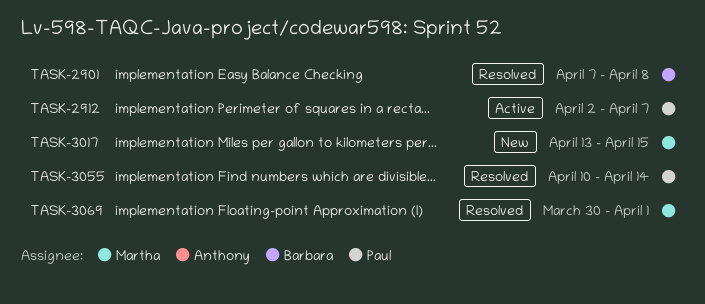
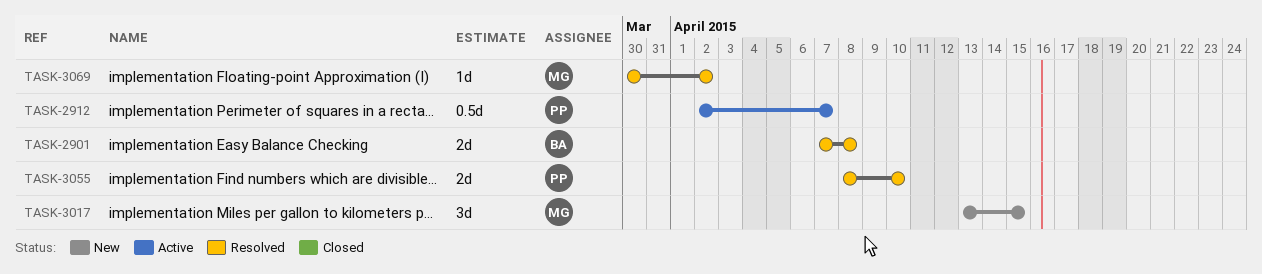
TASK-3055, start: Apr 10 -> Apr 8
TASK-3055, due: Apr 14 -> Apr 10
TASK-3069, due: Apr 1 -> Apr 2

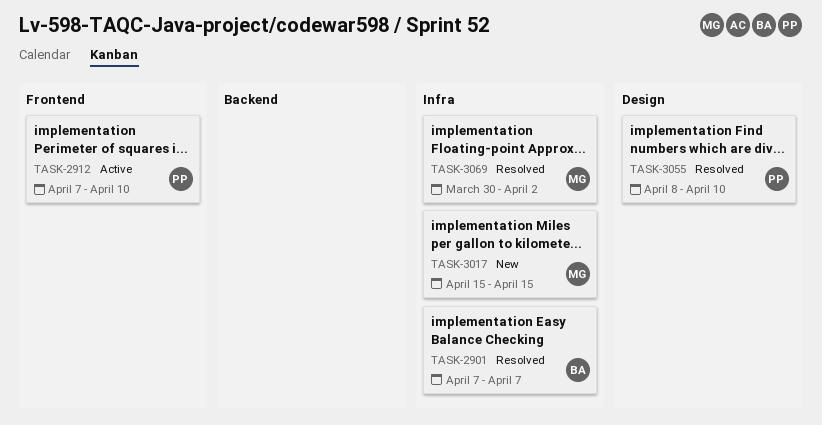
TASK-2901, due: Apr 8 -> Apr 7
TASK-2912, start: Apr 2 -> Apr 7
TASK-2912, due: Apr 7 -> Apr 10
TASK-3017, start: Apr 13 -> Apr 15

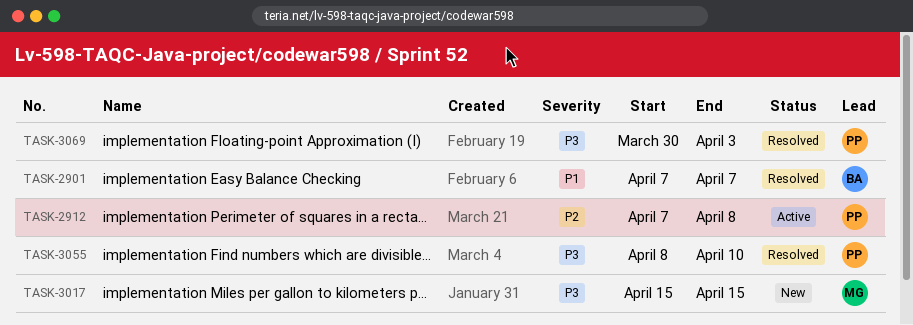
TASK-2912, due: Apr 10 -> Apr 8
TASK-3069, owner: MG -> PP
TASK-3069, due: Apr 2 -> Apr 3

